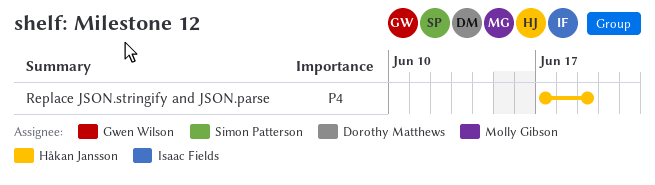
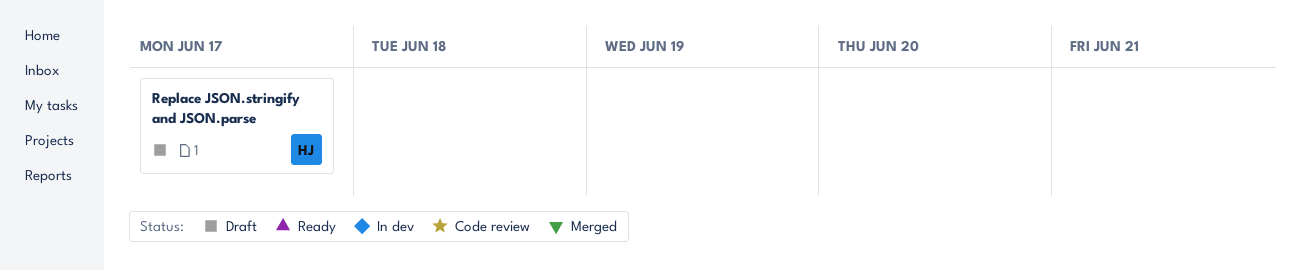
Replace JSON.stringify and JSON.parse, due: Jun 19 -> Jun 17

